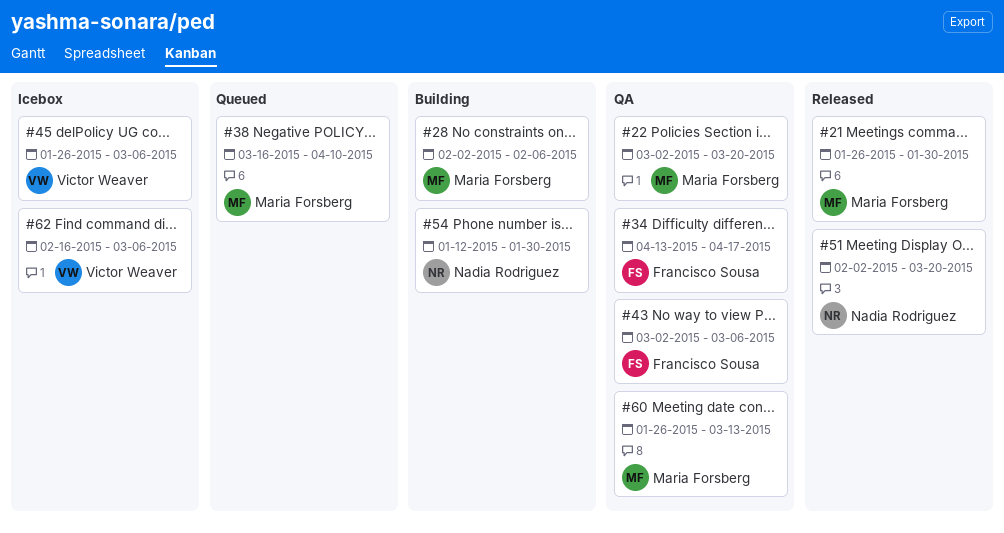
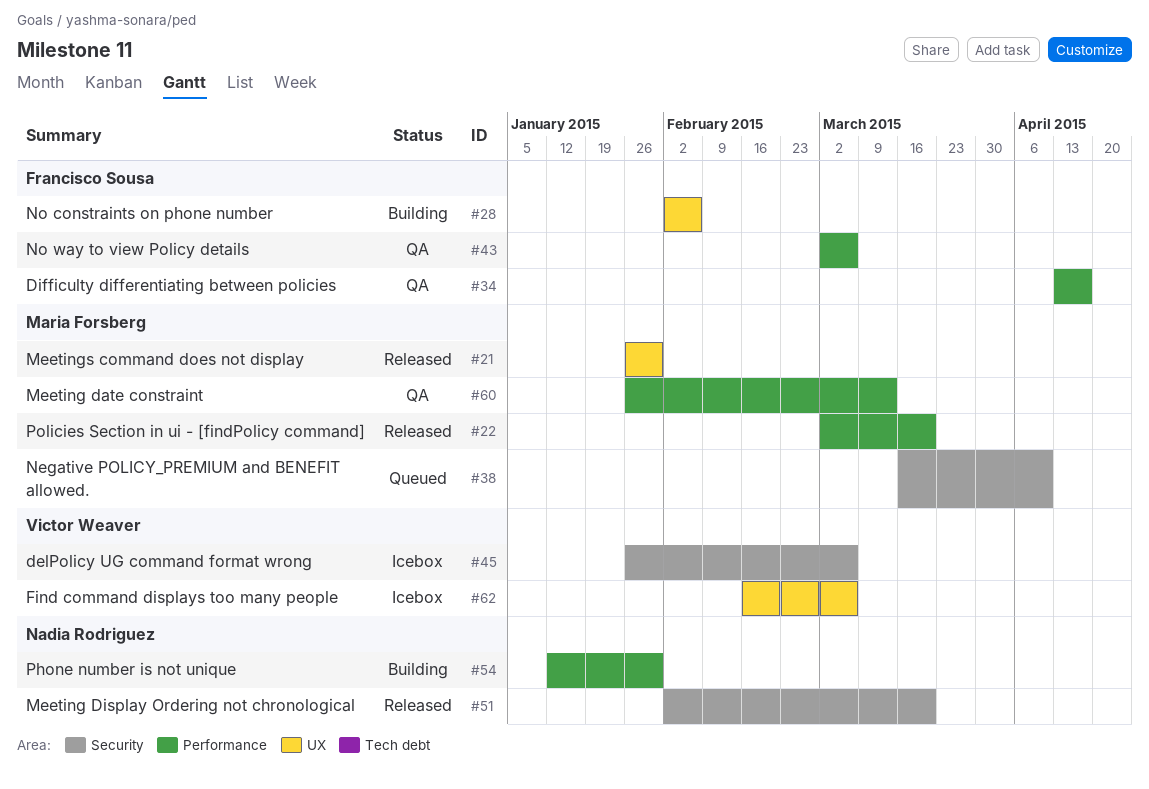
#22, status: QA -> Released
#28, owner: Maria Forsberg -> Francisco Sousa

